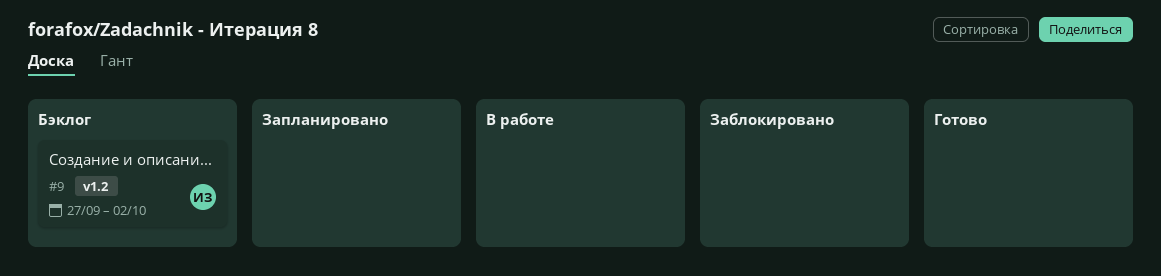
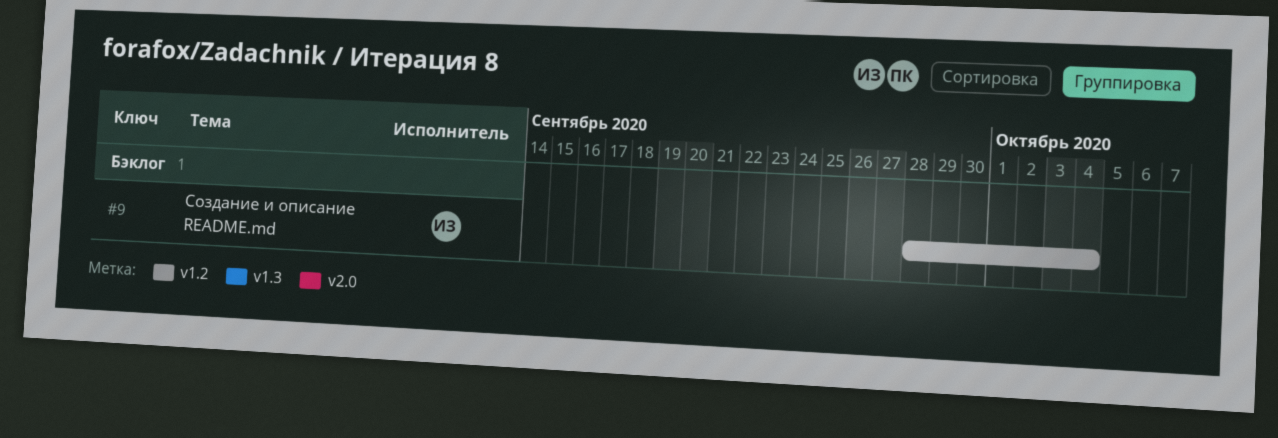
#9, start: Sep 27 -> Sep 28
#9, due: Oct 2 -> Oct 4

